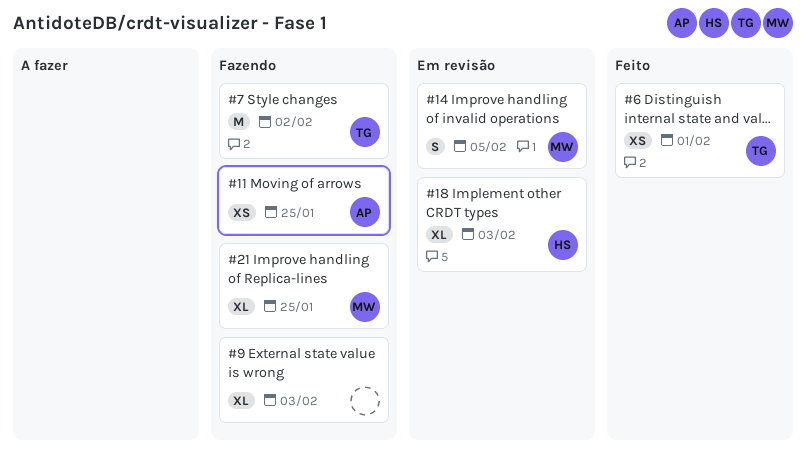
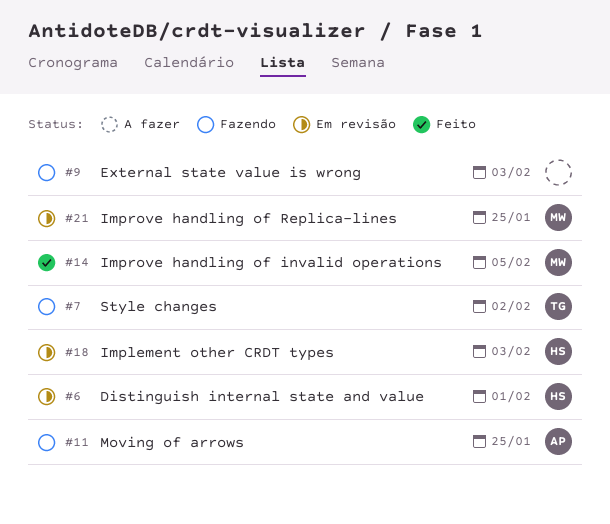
#6, status: Feito -> Em revisão
#6, owner: TG -> HS
#14, status: Em revisão -> Feito
#21, status: Fazendo -> Em revisão

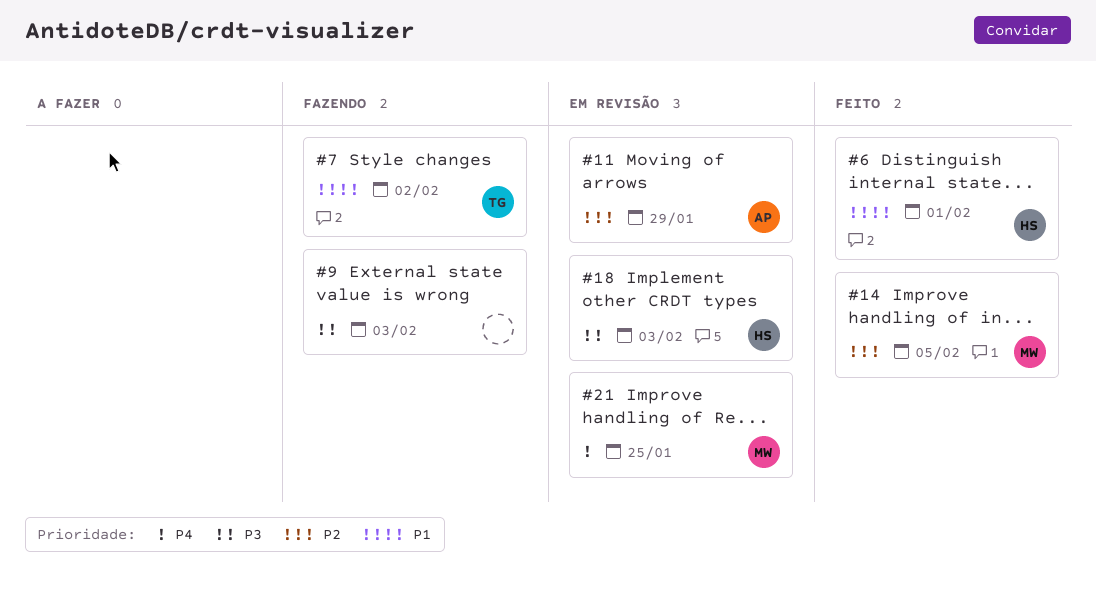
#6, status: Em revisão -> Feito
#11, status: Fazendo -> Em revisão
#11, due: Jan 25 -> Jan 29

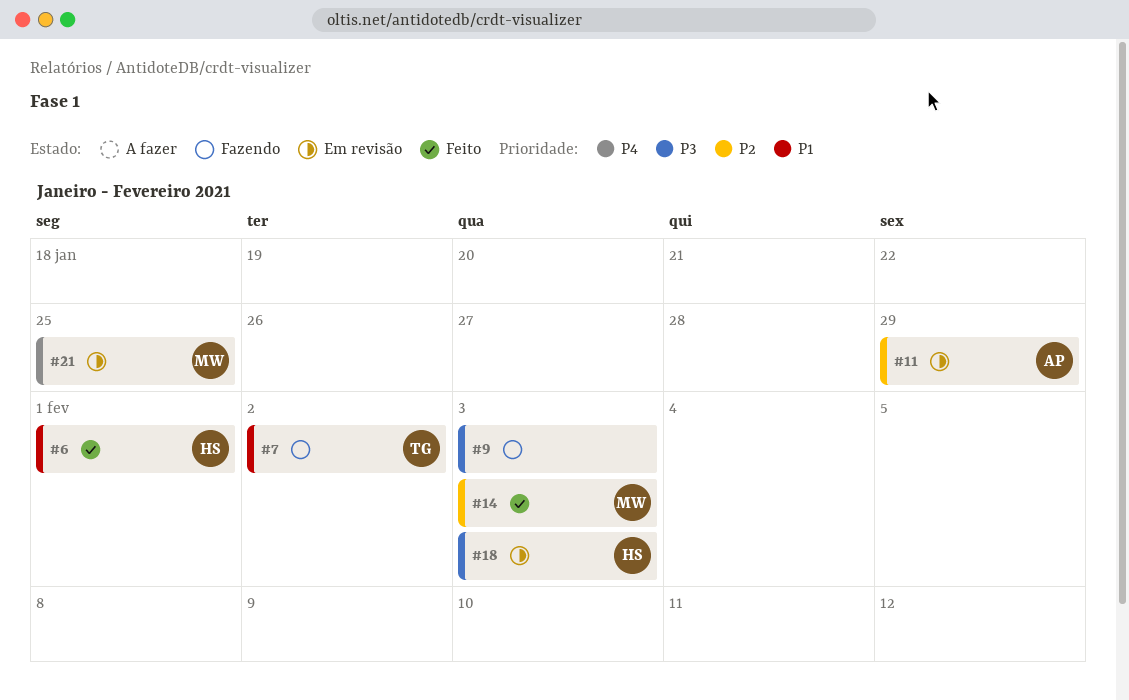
#14, due: Feb 5 -> Feb 3

